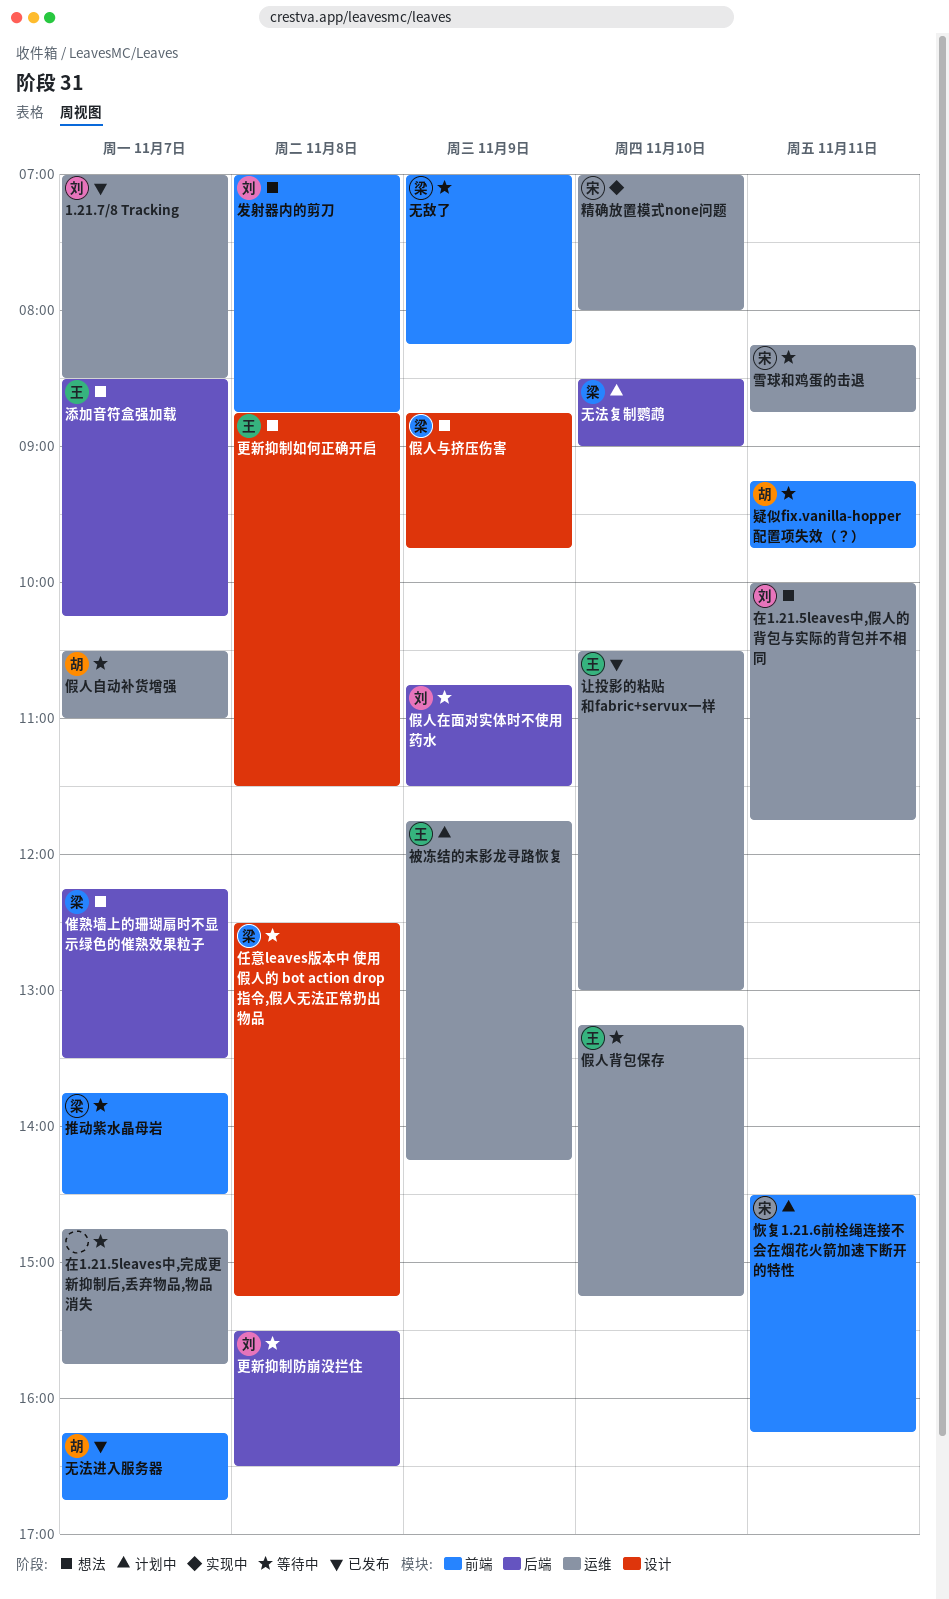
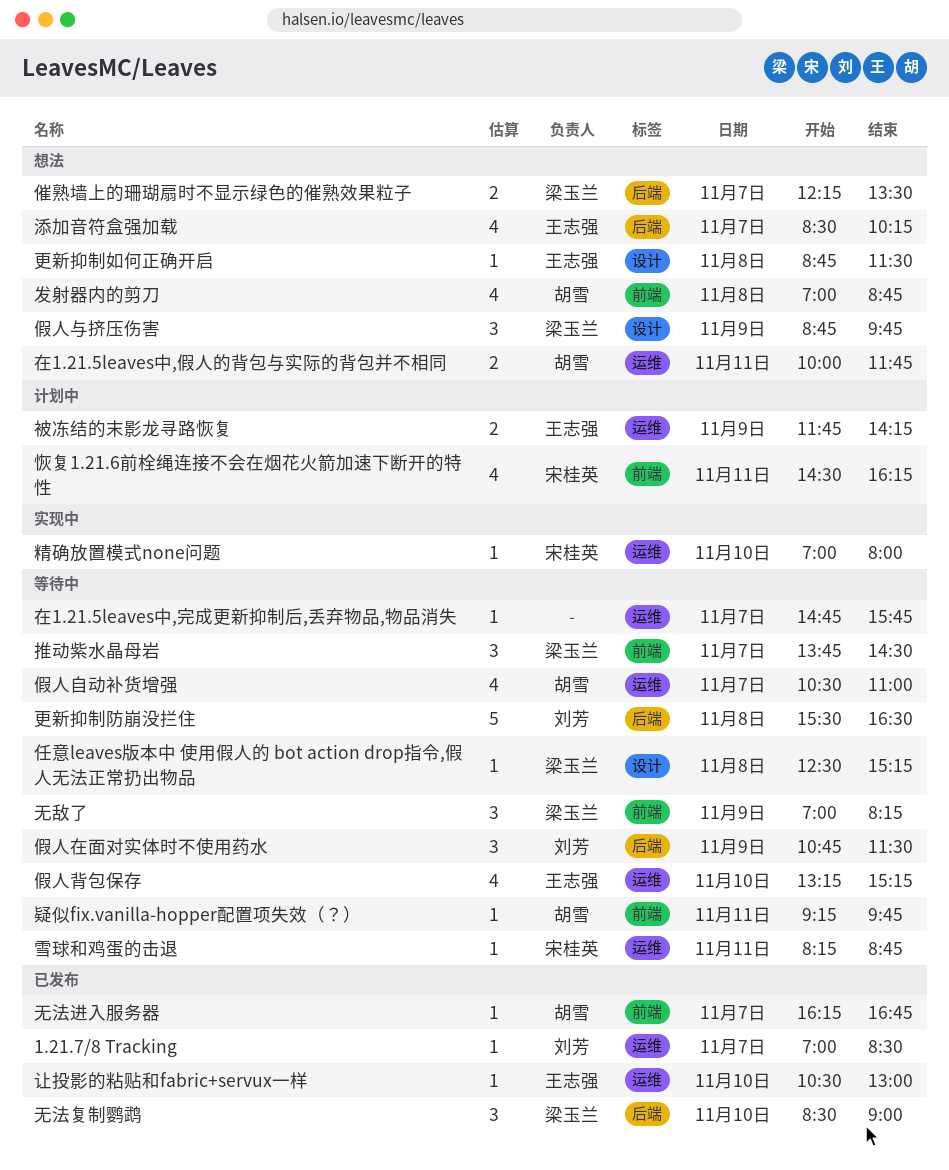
发射器内的剪刀, owner: 刘芳 -> 胡雪
在1.21.5leaves中,假人的背包与实际的背包并不相同, owner: 刘芳 -> 胡雪
无法复制鹦鹉, status: 计划中 -> 已发布

